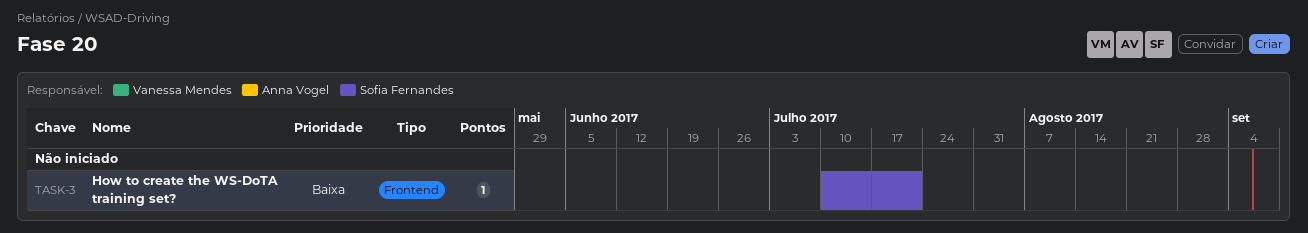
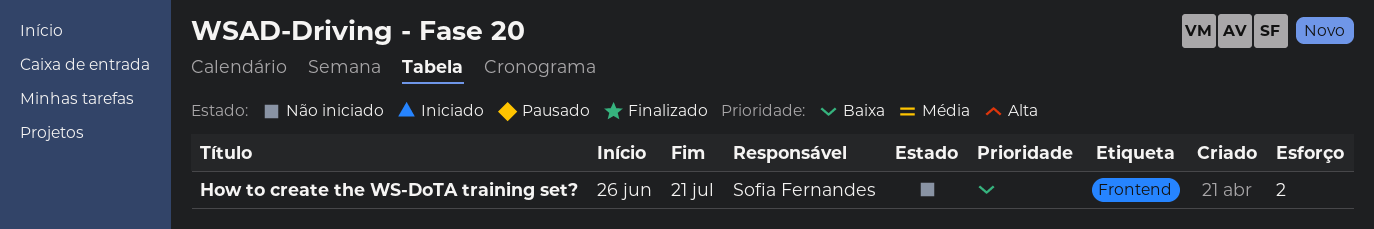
How to create the WS-DoTA training set?, estimate: 1 -> 2
How to create the WS-DoTA training set?, start: Jul 10 -> Jun 26

